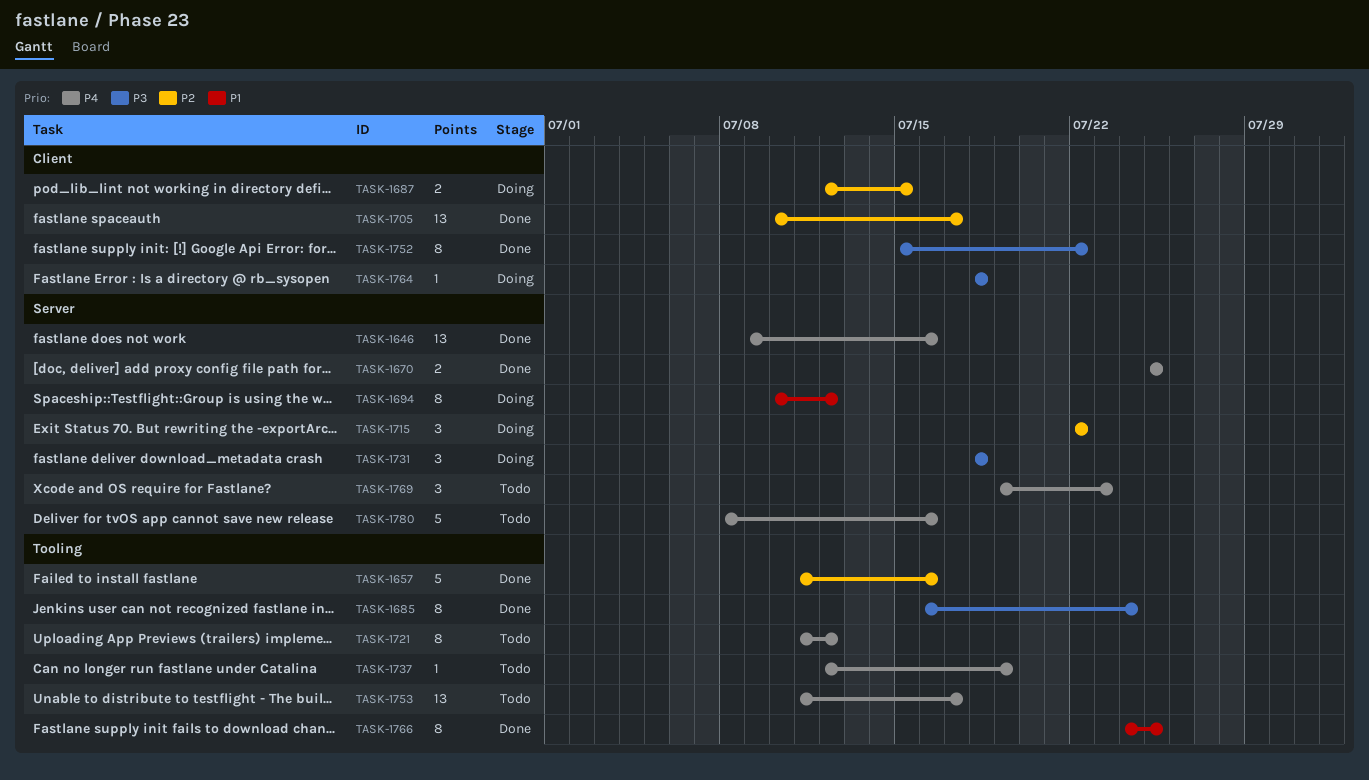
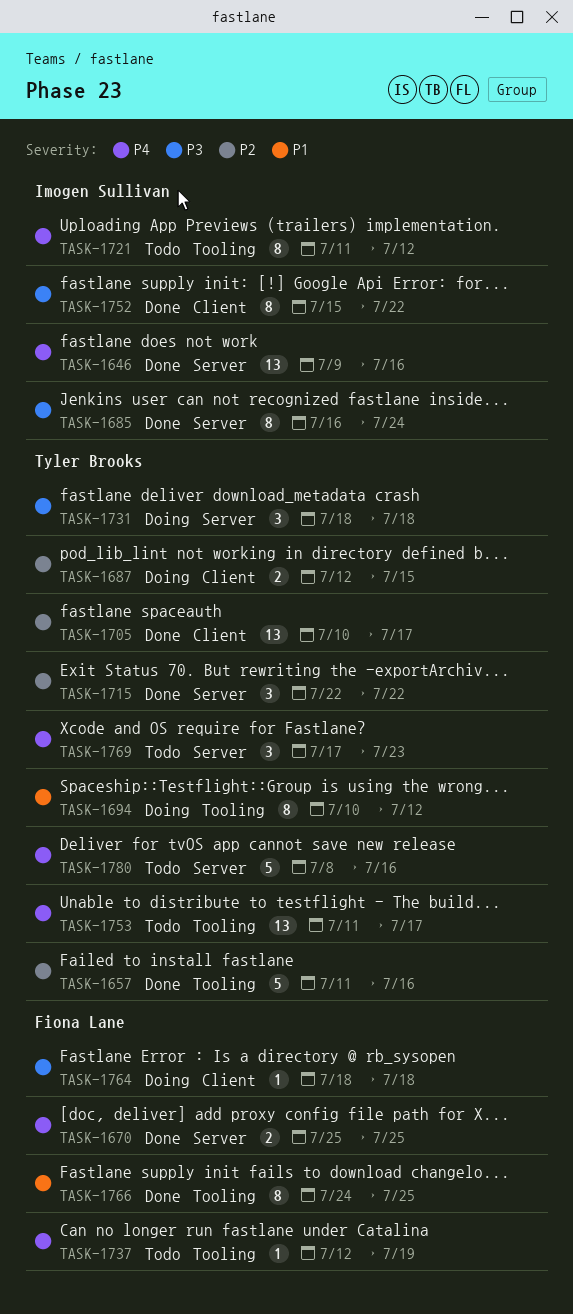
TASK-1685, label: Tooling -> Server
TASK-1694, label: Server -> Tooling
TASK-1715, status: Doing -> Done
TASK-1769, start: Jul 19 -> Jul 17

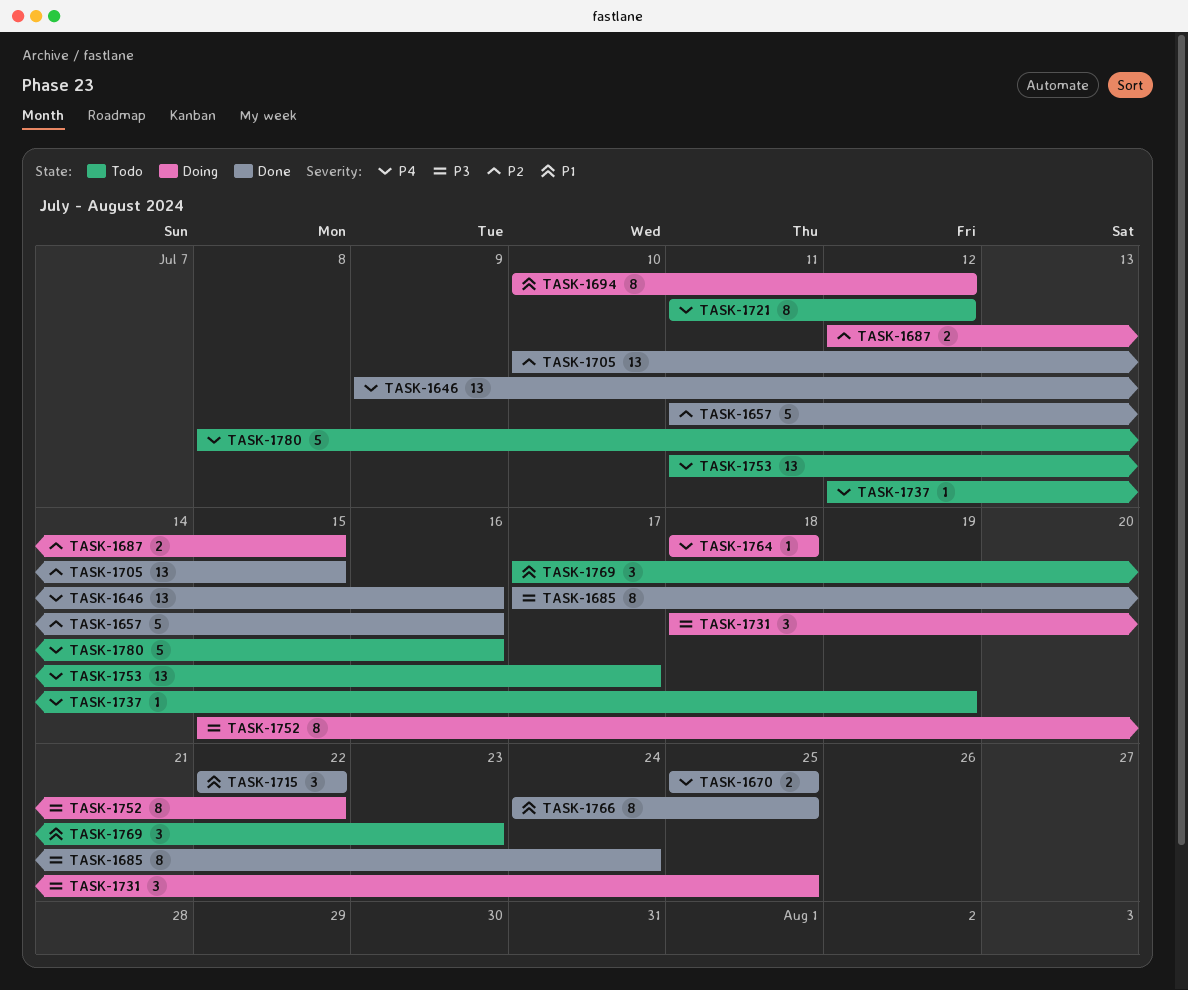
TASK-1685, start: Jul 16 -> Jul 17
TASK-1705, due: Jul 17 -> Jul 15
TASK-1715, priority: P2 -> P1
TASK-1731, due: Jul 18 -> Jul 25
TASK-1752, status: Done -> Doing
TASK-1764, priority: P3 -> P4
TASK-1769, priority: P4 -> P1

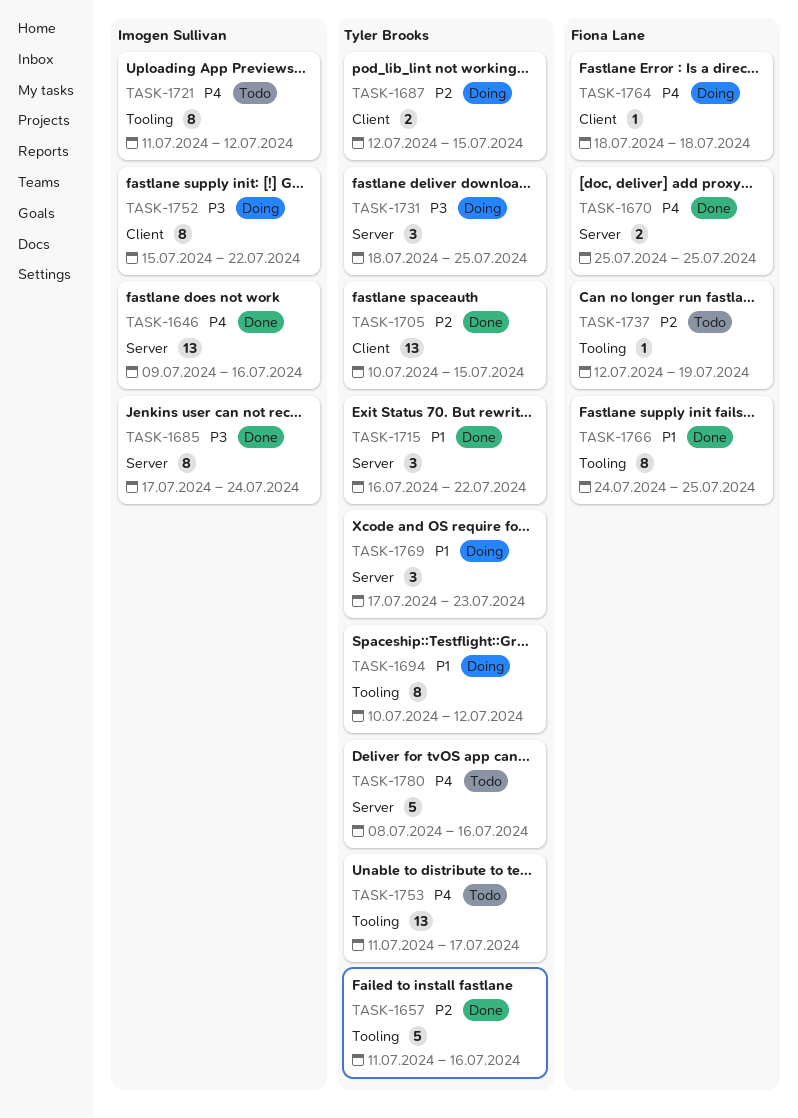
TASK-1715, start: Jul 22 -> Jul 16
TASK-1737, priority: P4 -> P2
TASK-1769, status: Todo -> Doing

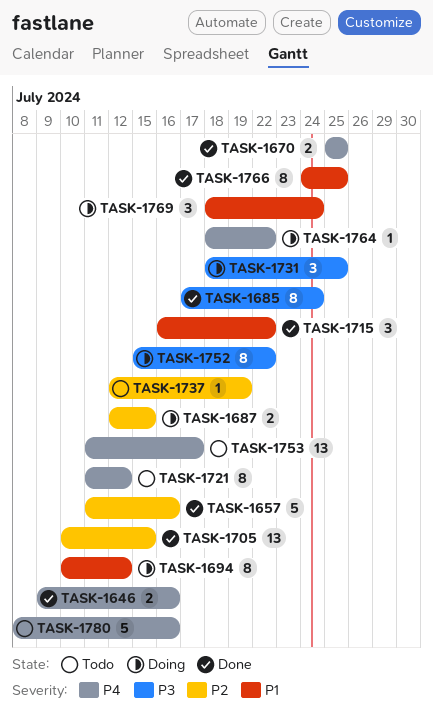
TASK-1646, estimate: 13 -> 2
TASK-1764, due: Jul 18 -> Jul 22
TASK-1769, start: Jul 17 -> Jul 18
TASK-1769, due: Jul 23 -> Jul 24

